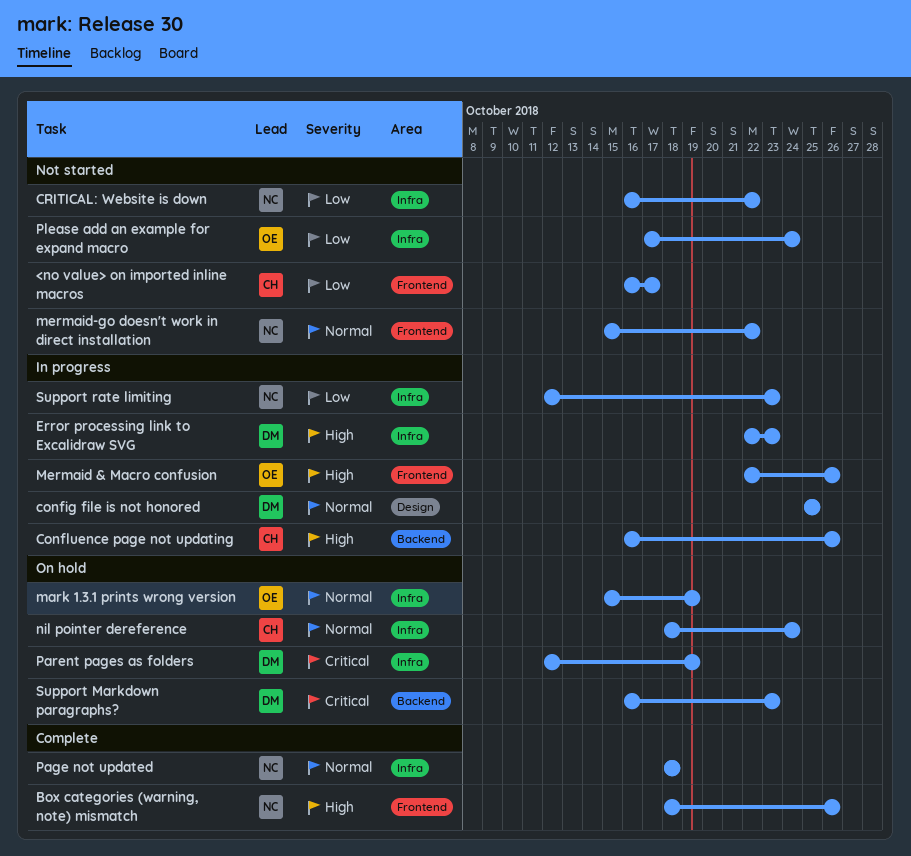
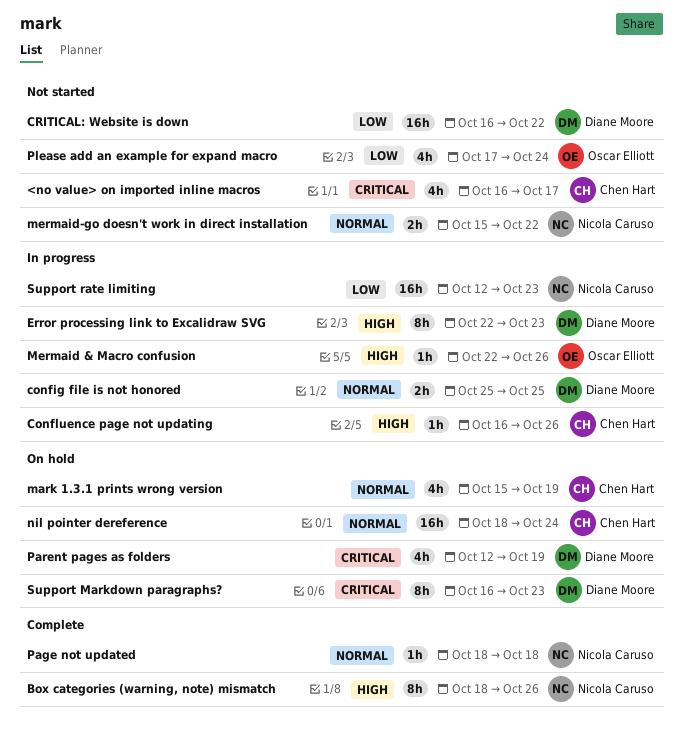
<no value> on imported inline macros, priority: Low -> Critical
CRITICAL: Website is down, owner: Nicola Caruso -> Diane Moore
mark 1.3.1 prints wrong version, owner: Oscar Elliott -> Chen Hart

